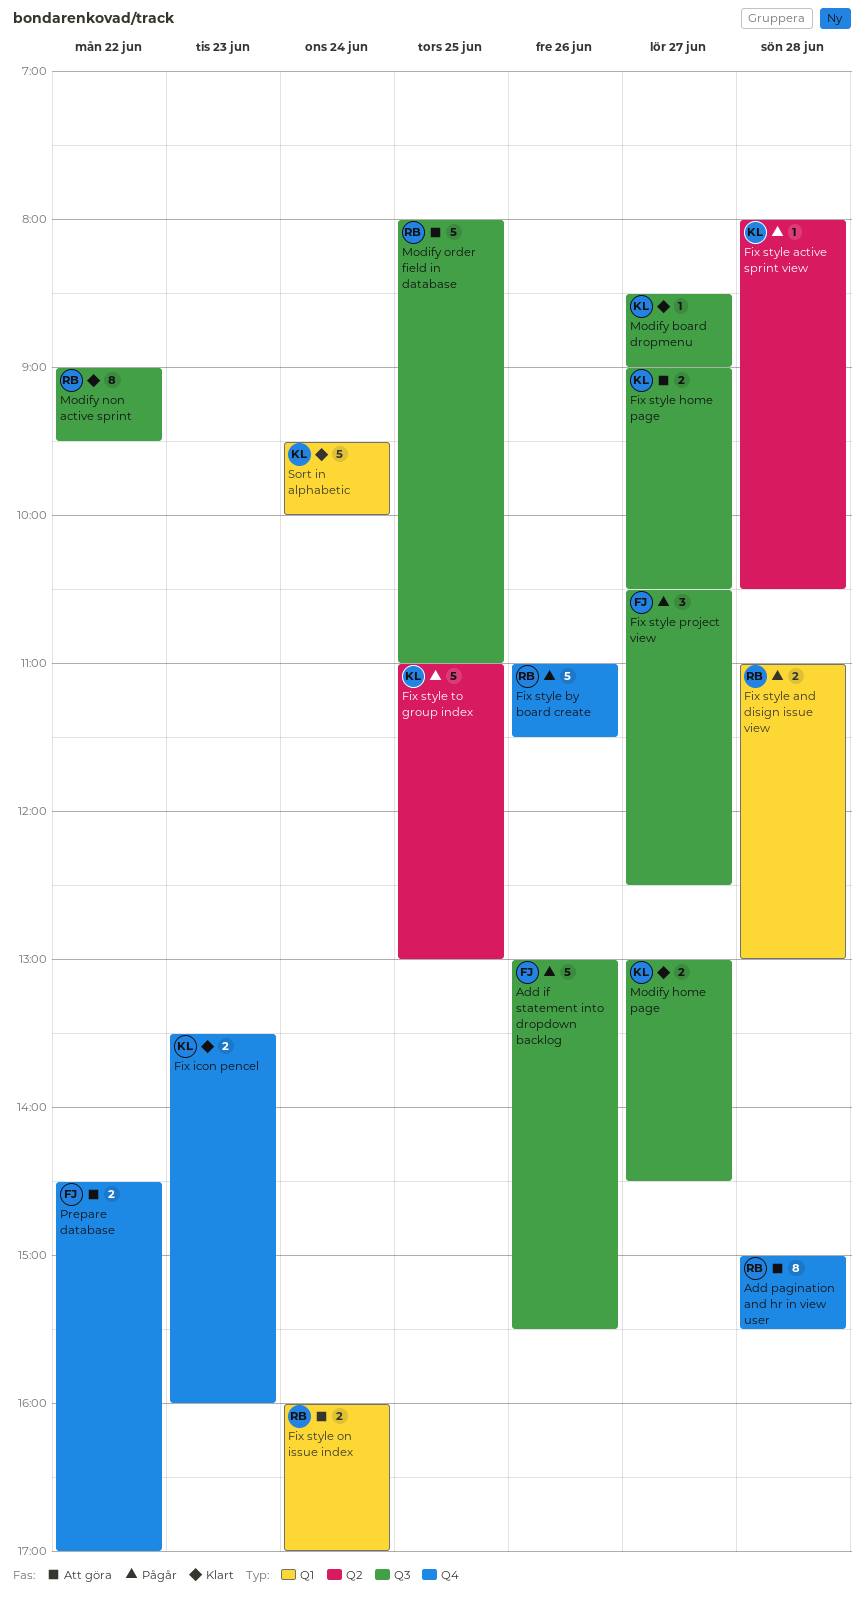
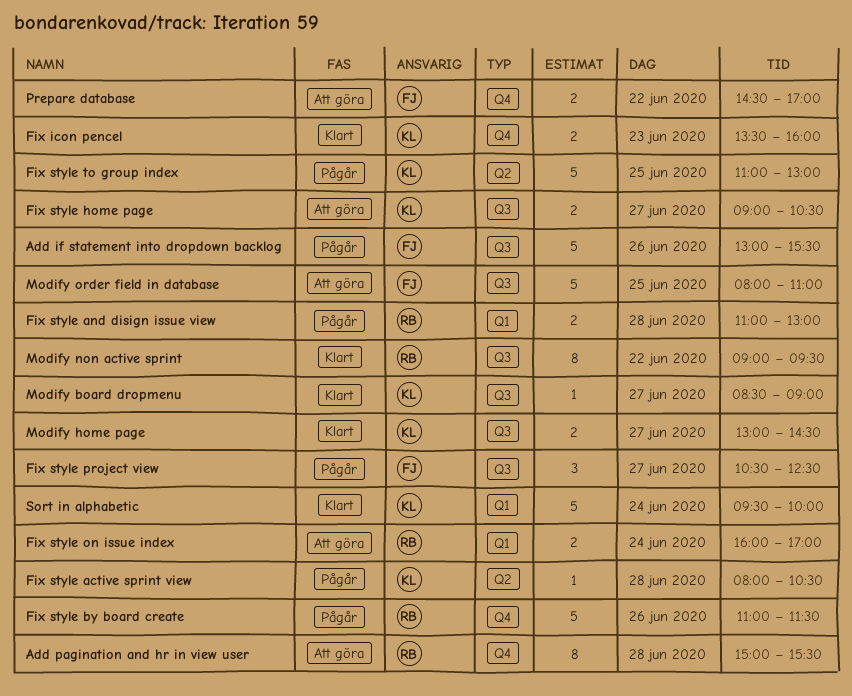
Modify order field in database, owner: RB -> FJ

